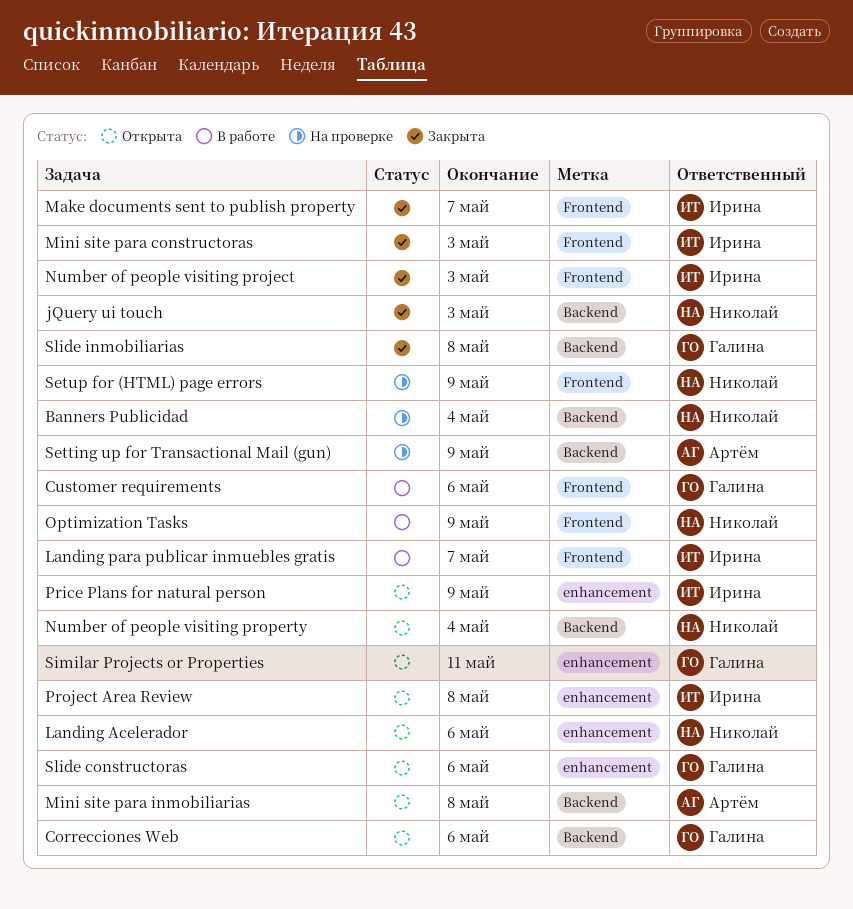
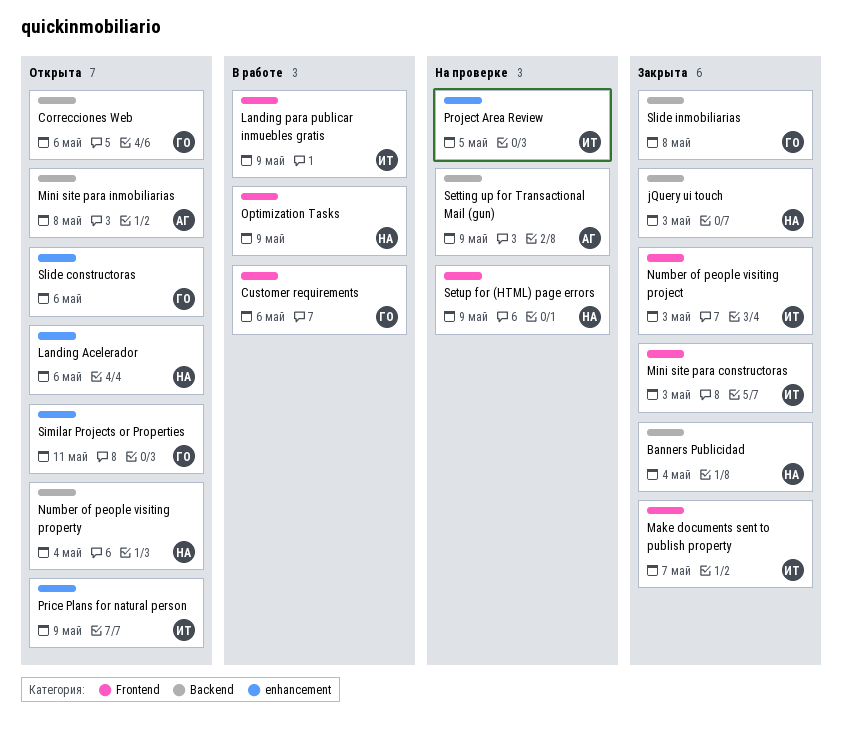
Banners Publicidad, status: На проверке -> Закрыта
Landing para publicar inmuebles gratis, due: May 7 -> May 9
Project Area Review, status: Открыта -> На проверке
Project Area Review, due: May 8 -> May 5

